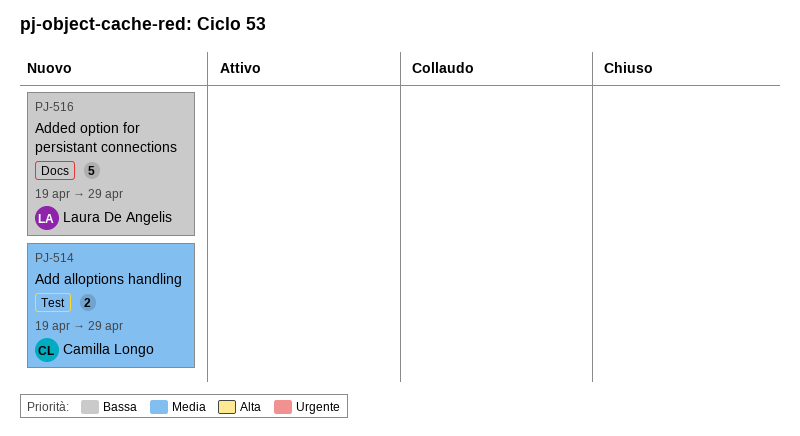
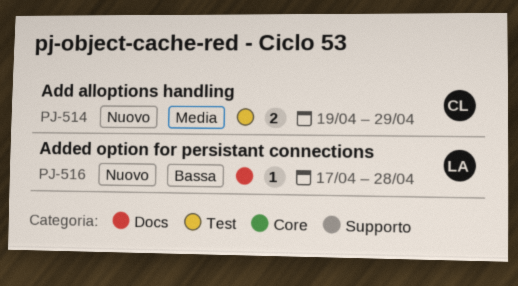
PJ-516, estimate: 5 -> 1
PJ-516, start: Apr 19 -> Apr 17
PJ-516, due: Apr 29 -> Apr 28

